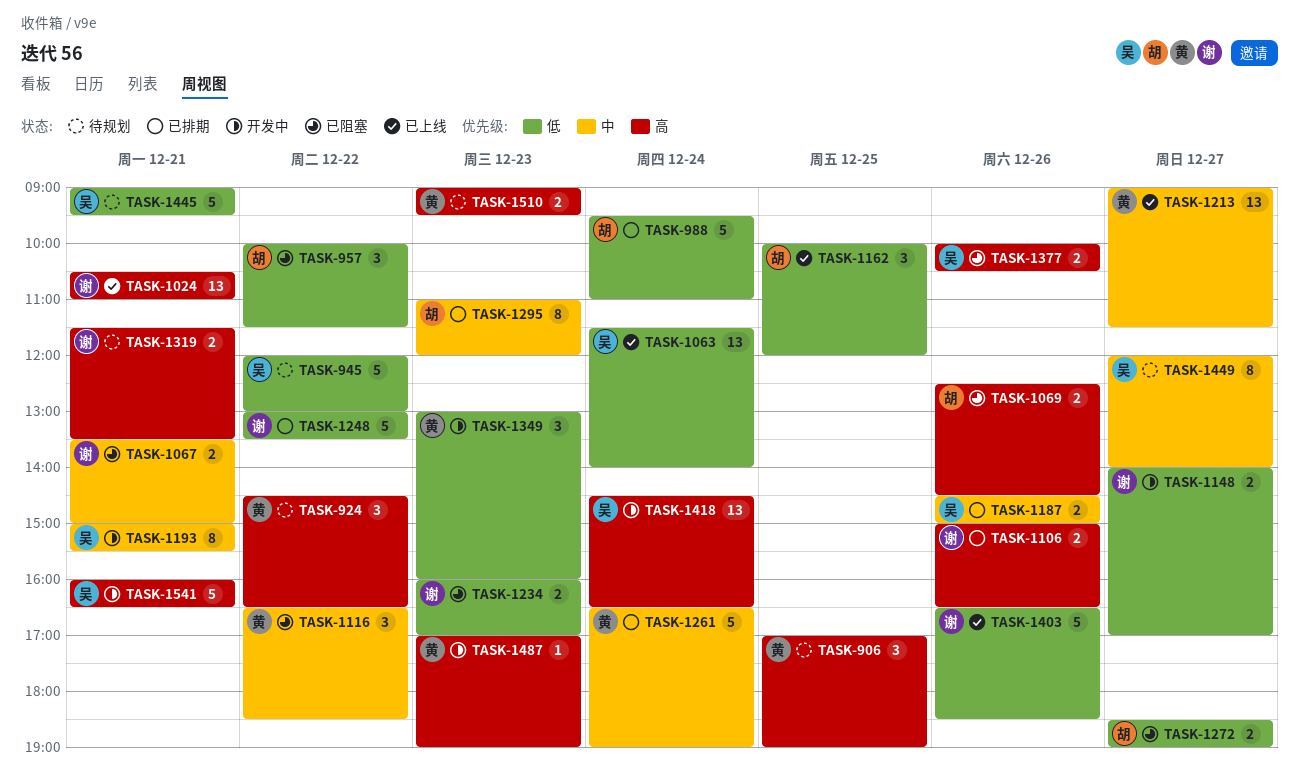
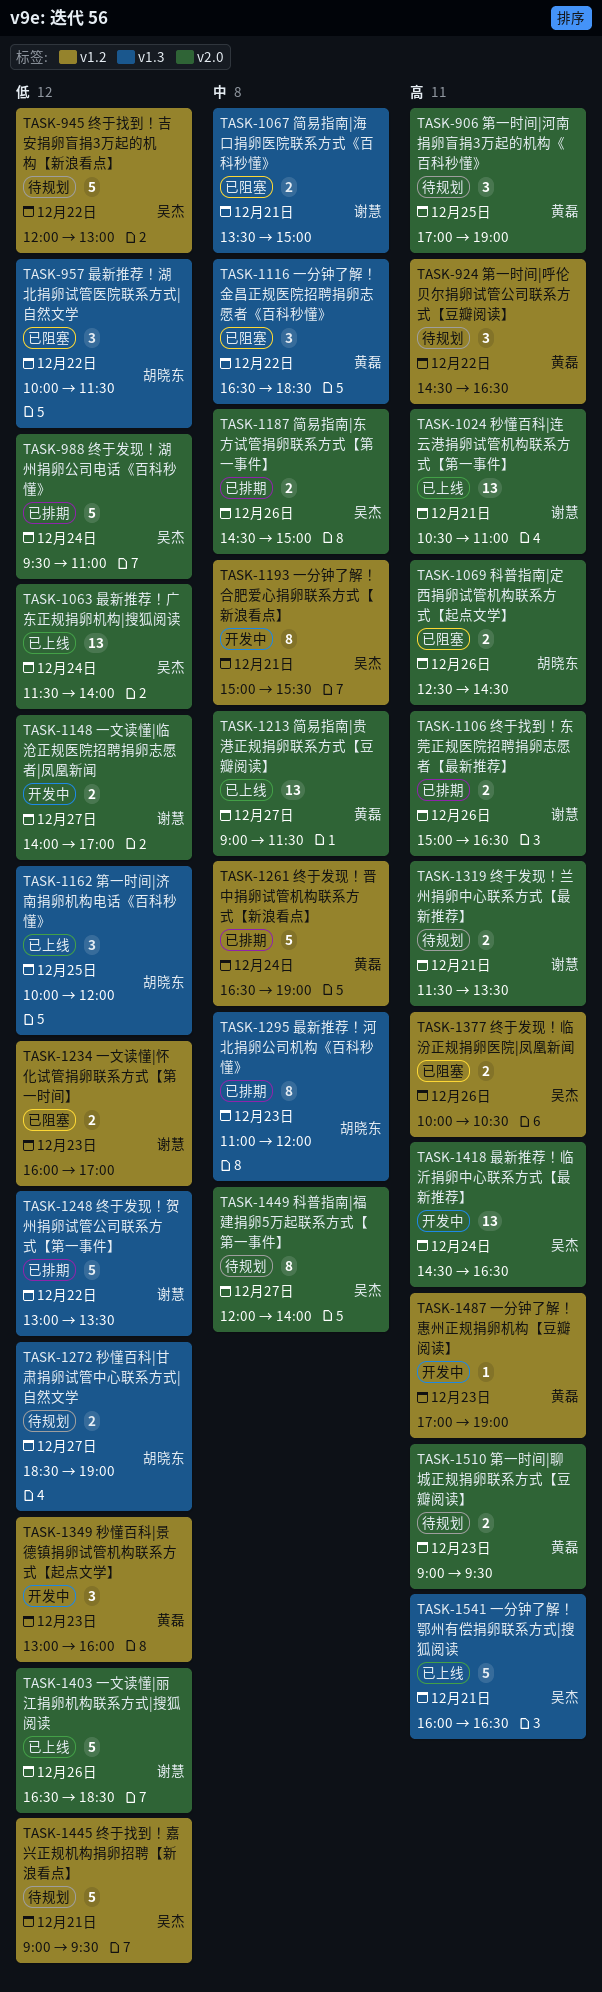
TASK-988, owner: 胡晓东 -> 吴杰
TASK-1272, status: 已阻塞 -> 待规划
TASK-1541, status: 开发中 -> 已上线

